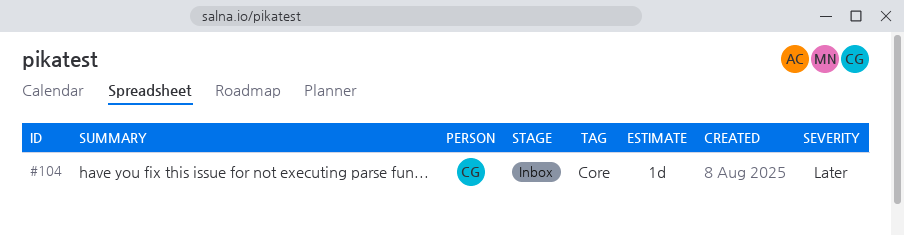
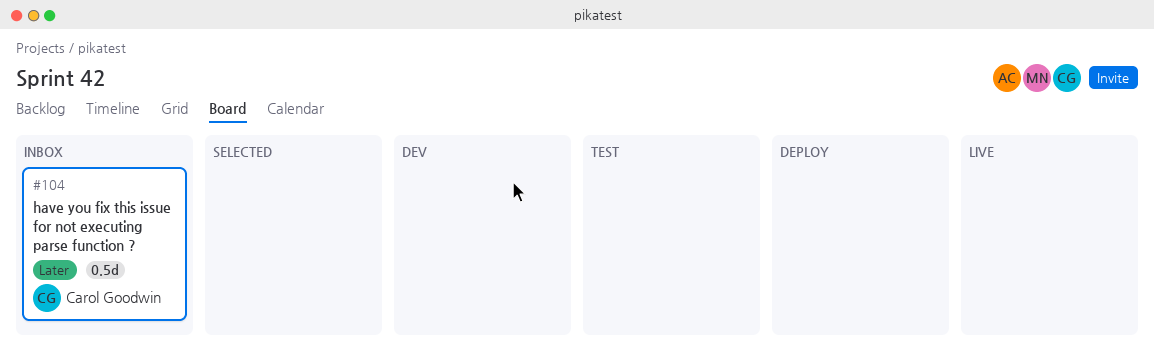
#104, estimate: 1d -> 0.5d

